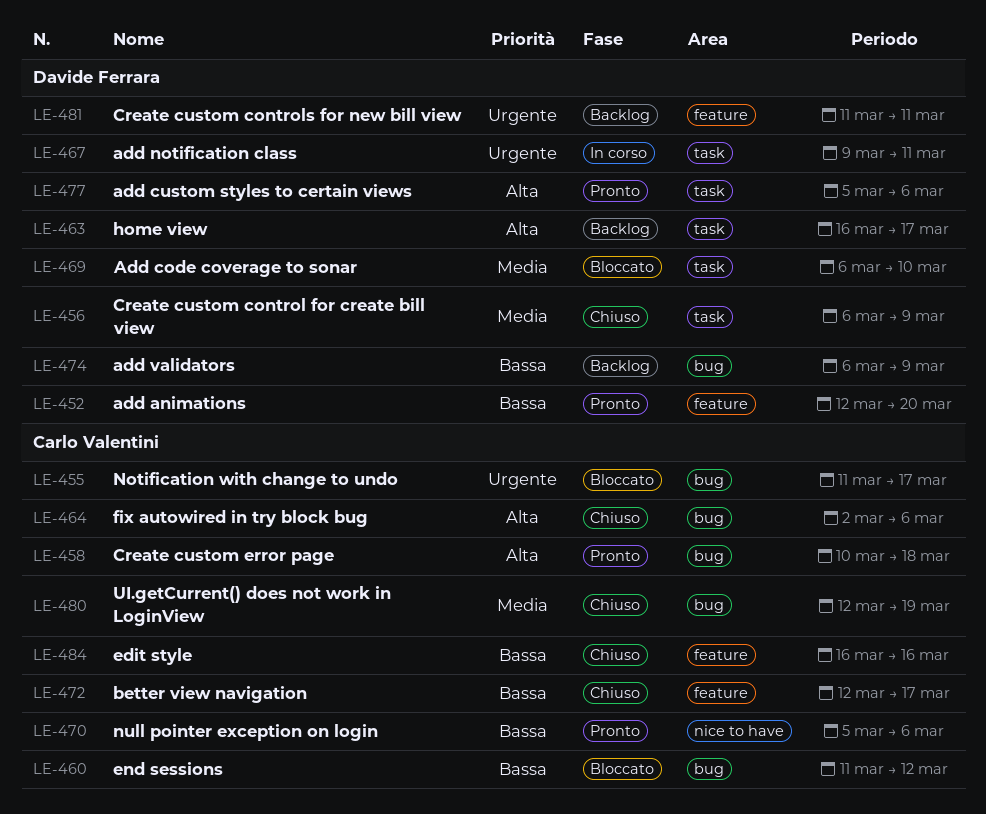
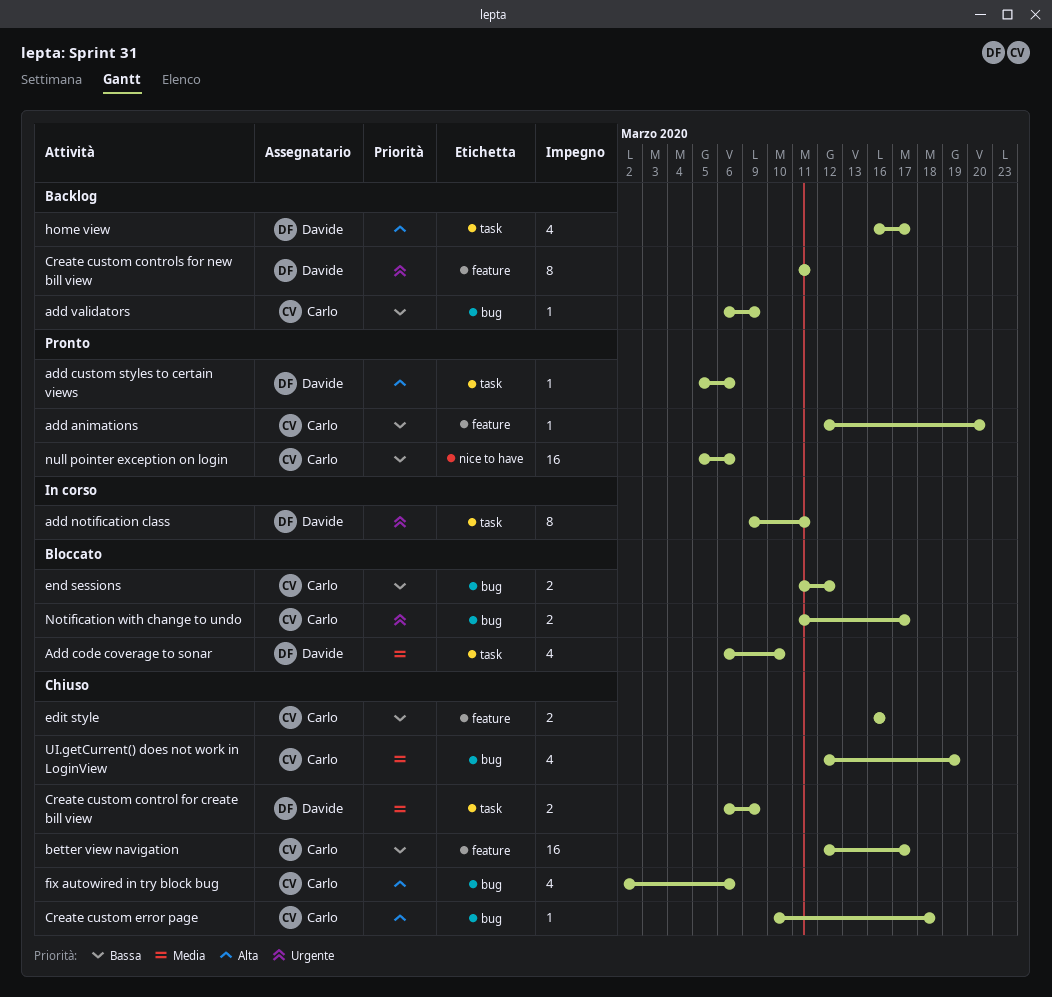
add animations, owner: Davide Ferrara -> Carlo Valentini
add validators, owner: Davide Ferrara -> Carlo Valentini
Create custom error page, status: Pronto -> Chiuso

